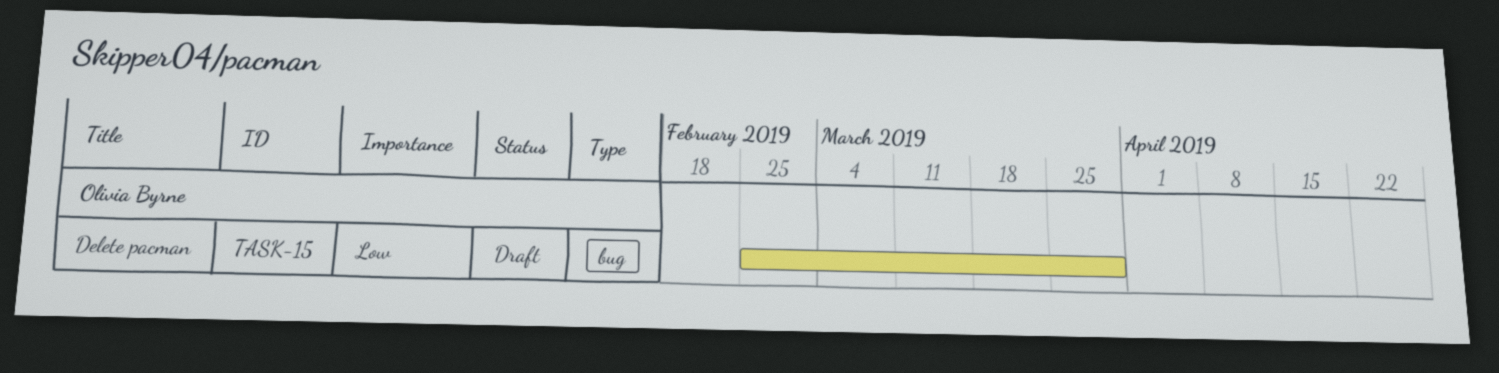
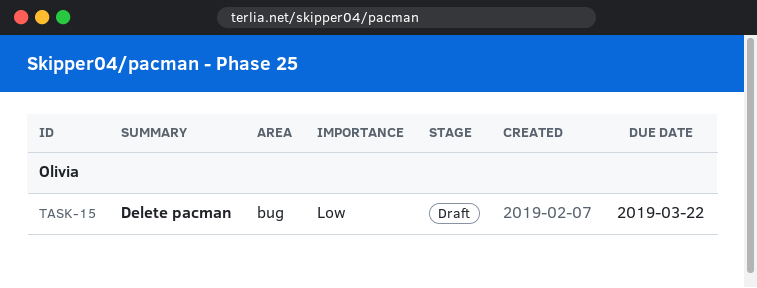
TASK-15, due: Mar 29 -> Mar 22

